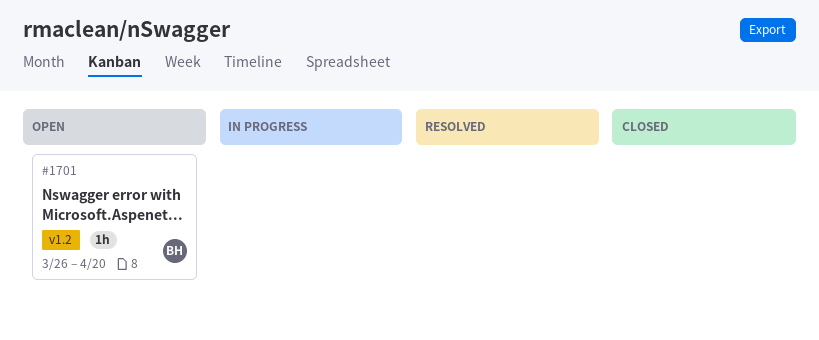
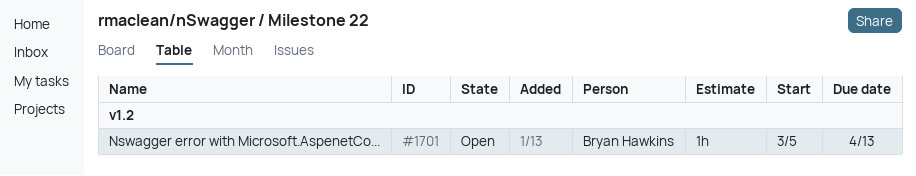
#1701, start: Mar 26 -> Mar 5
#1701, due: Apr 20 -> Apr 13

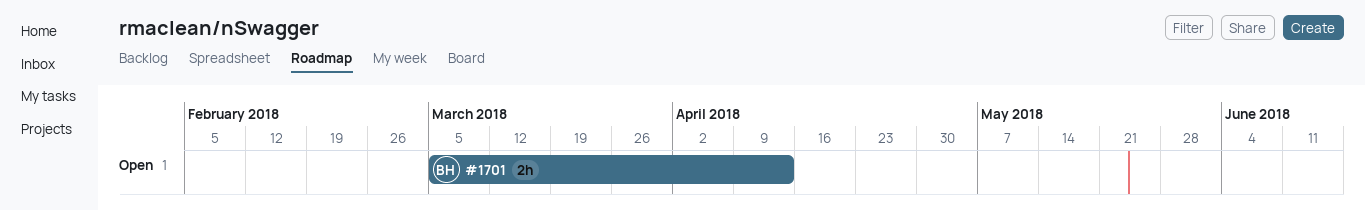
#1701, estimate: 1h -> 2h

